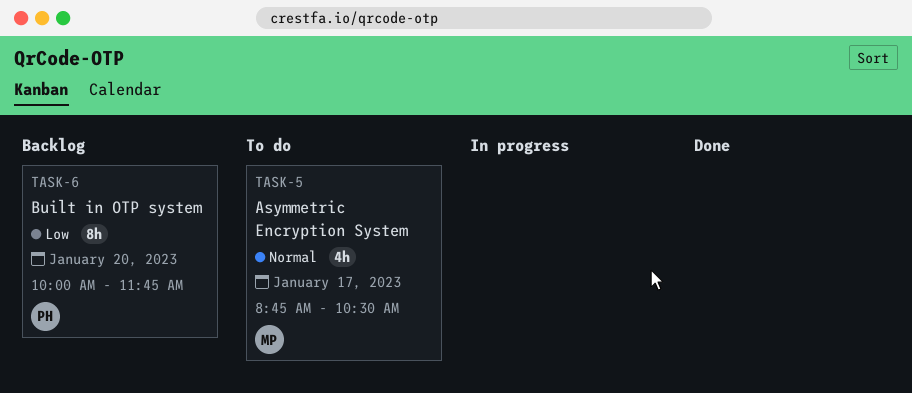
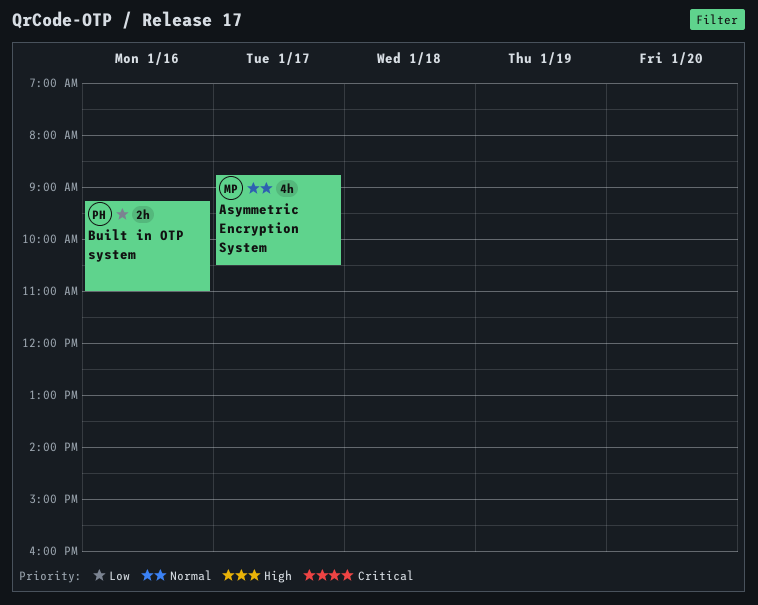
Built in OTP system, estimate: 8h -> 2h
Built in OTP system, day: Jan 20 -> Jan 16
Built in OTP system, begins: 10:00 -> 09:15
Built in OTP system, ends: 11:45 -> 11:00

